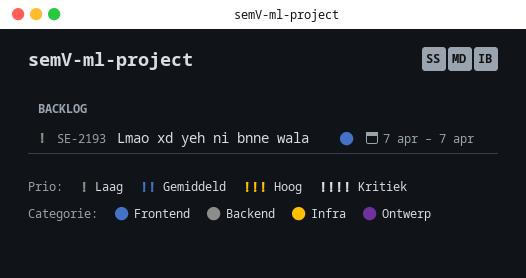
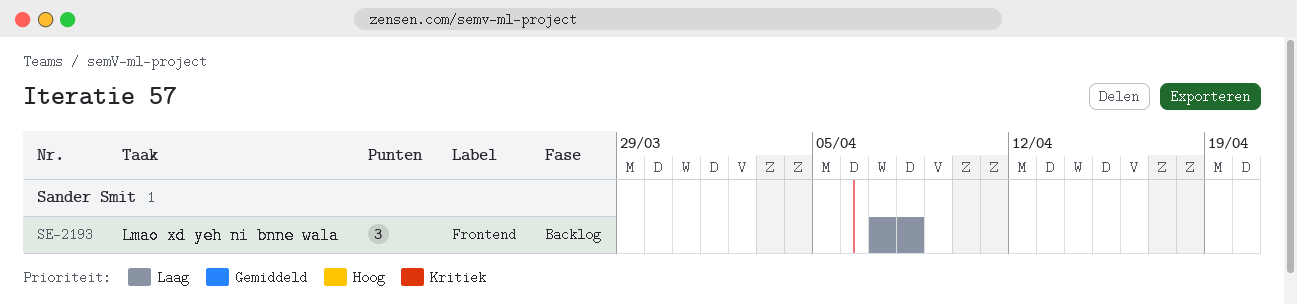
SE-2193, due: Apr 7 -> Apr 8

